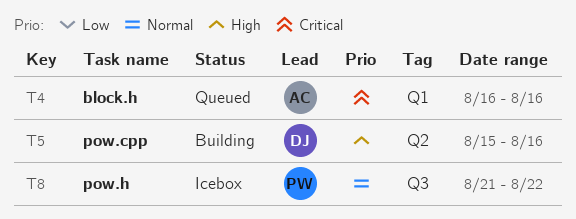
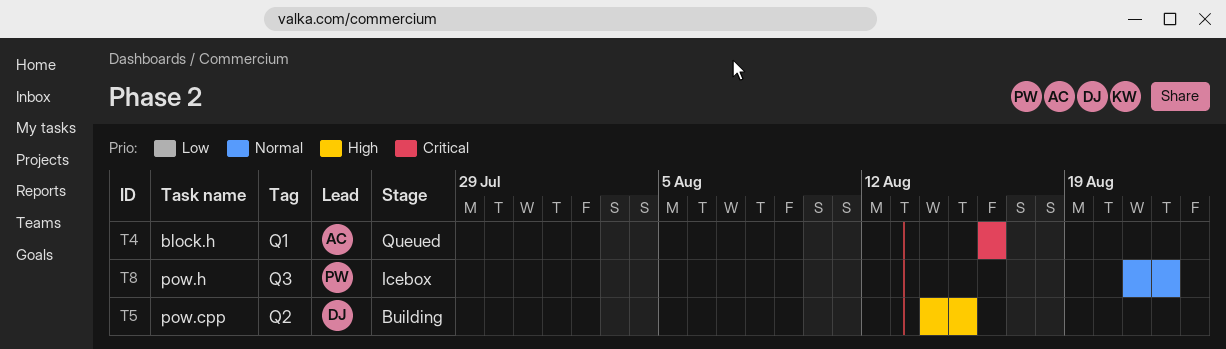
T5, start: Aug 15 -> Aug 14
T5, due: Aug 16 -> Aug 15

